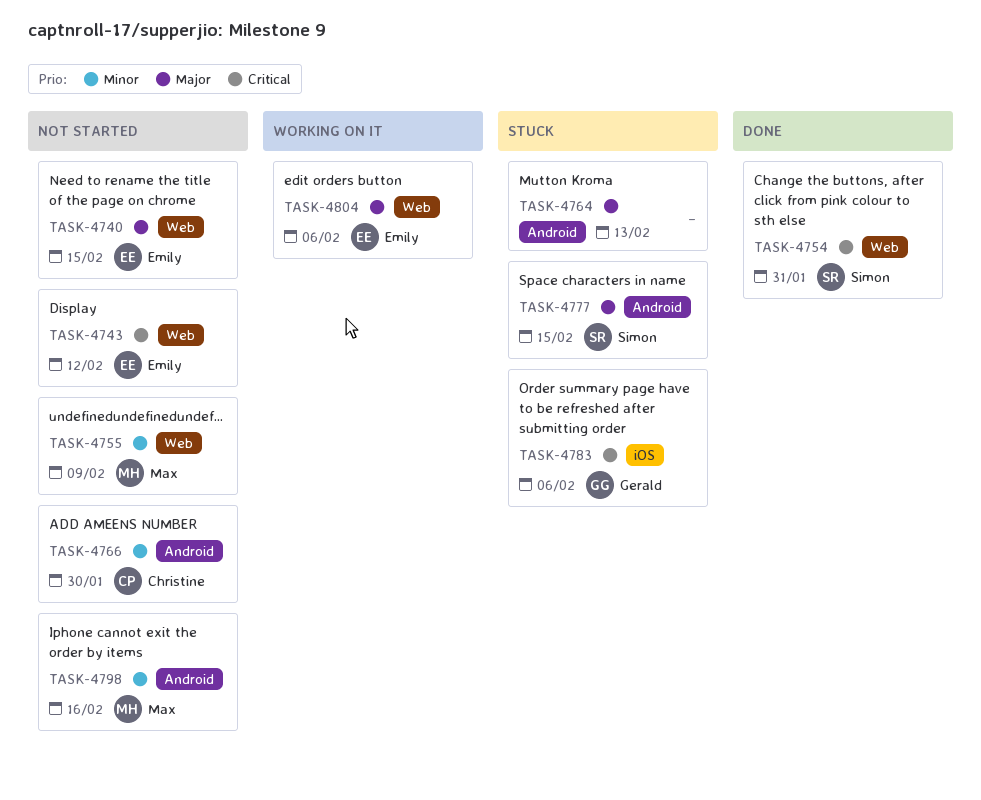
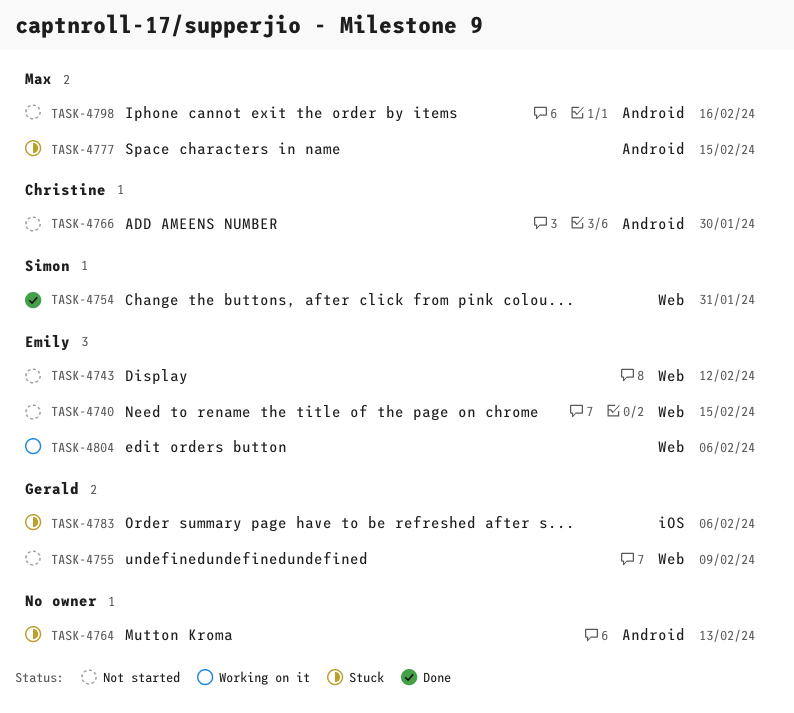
TASK-4755, owner: Max -> Gerald
TASK-4777, owner: Simon -> Max

